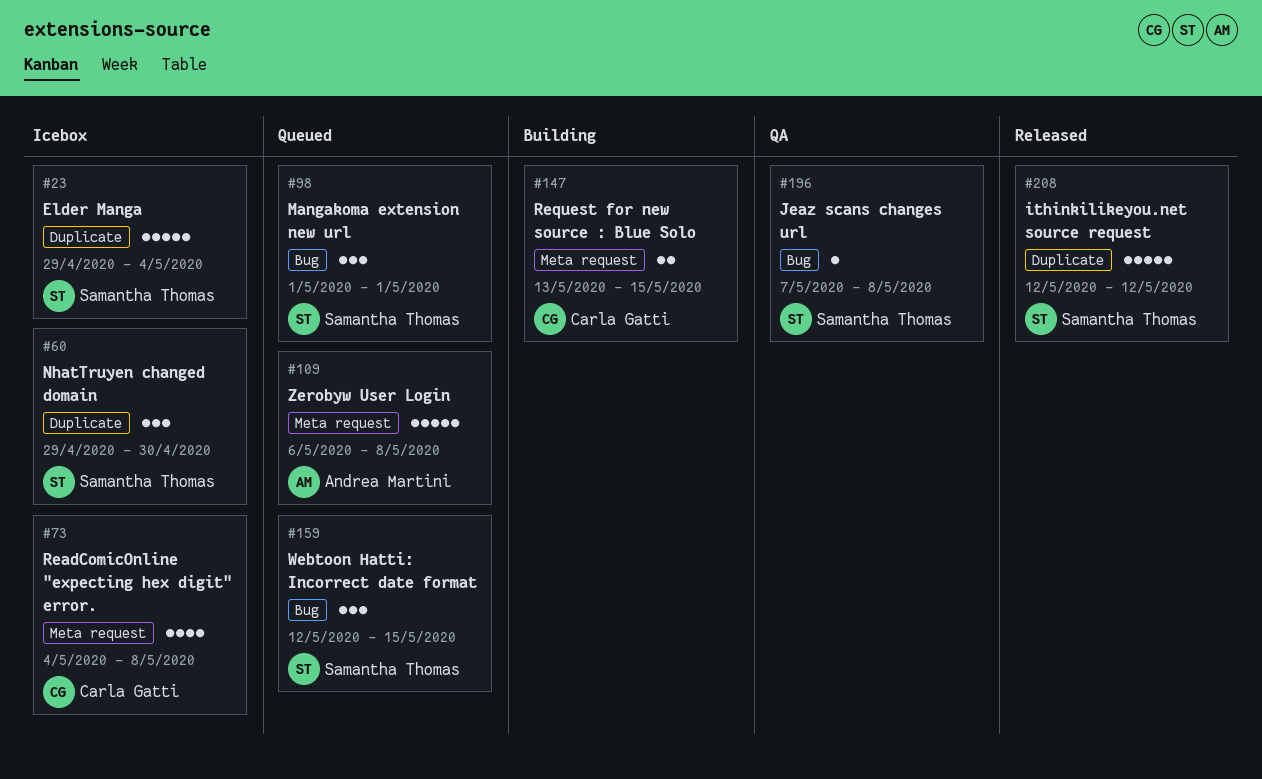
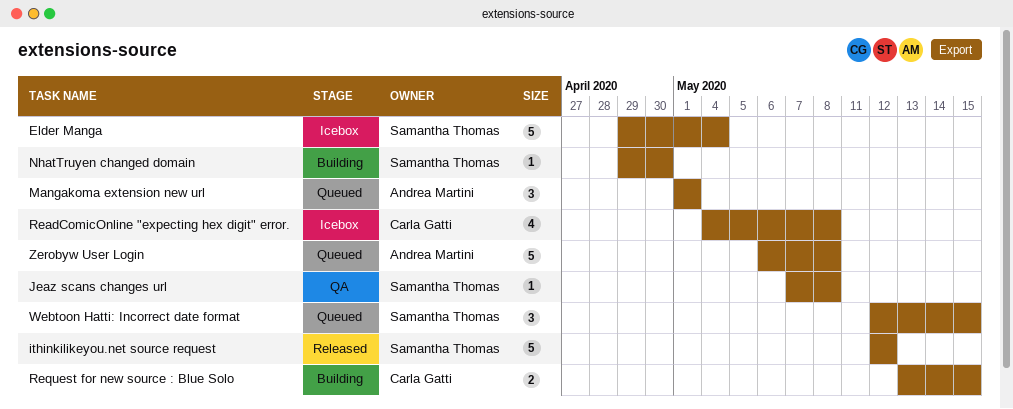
Mangakoma extension new url, owner: Samantha Thomas -> Andrea Martini
NhatTruyen changed domain, status: Icebox -> Building
NhatTruyen changed domain, estimate: 3 -> 1

